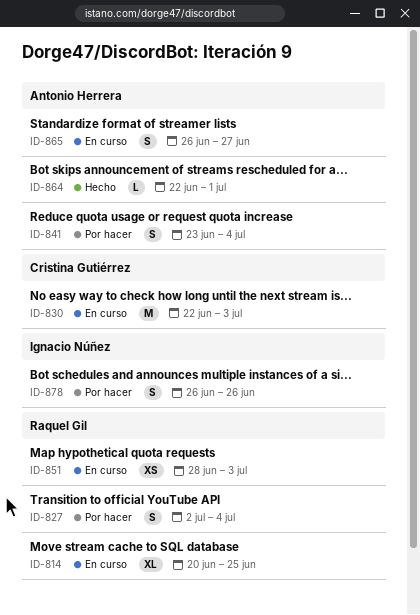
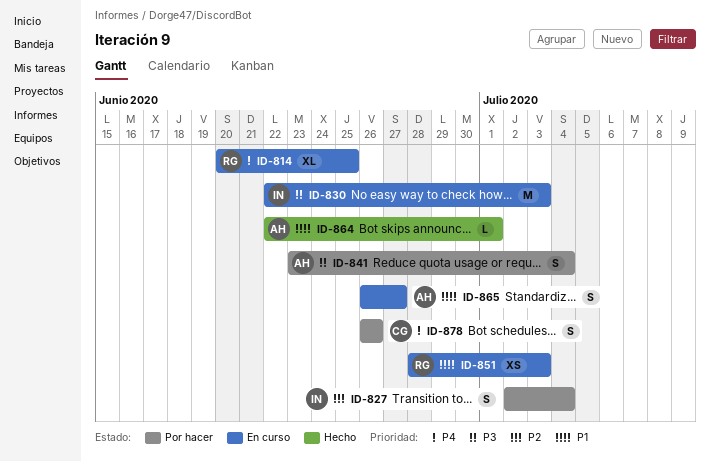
ID-827, owner: Raquel Gil -> Ignacio Núñez
ID-830, owner: Cristina Gutiérrez -> Ignacio Núñez
ID-878, owner: Ignacio Núñez -> Cristina Gutiérrez

